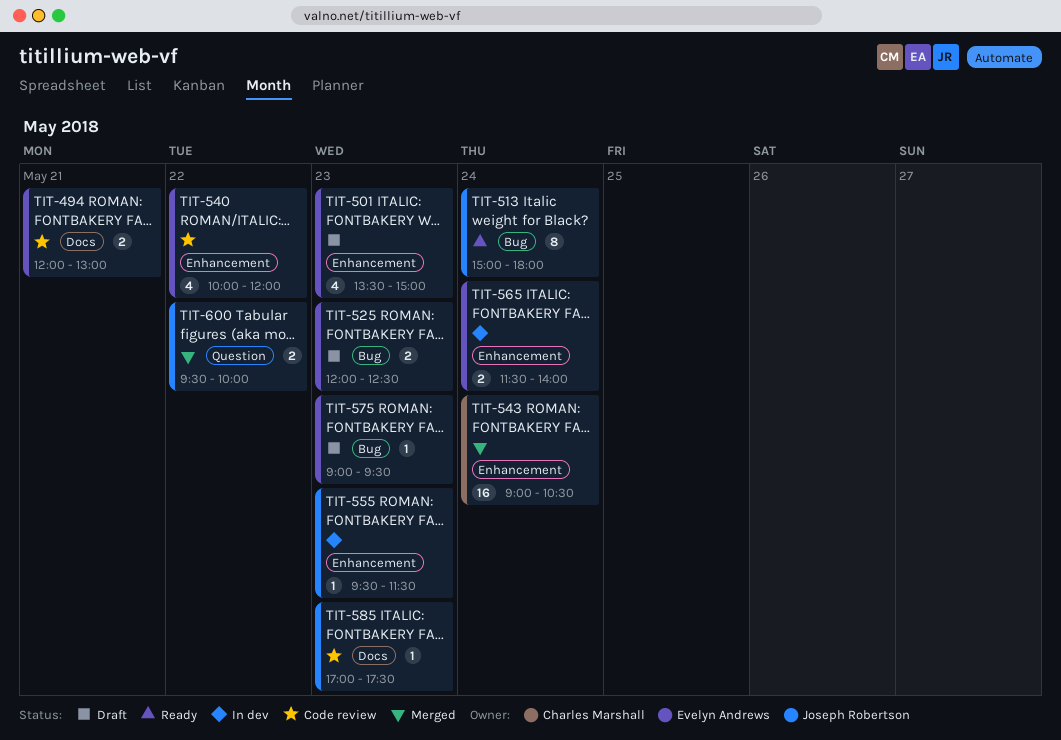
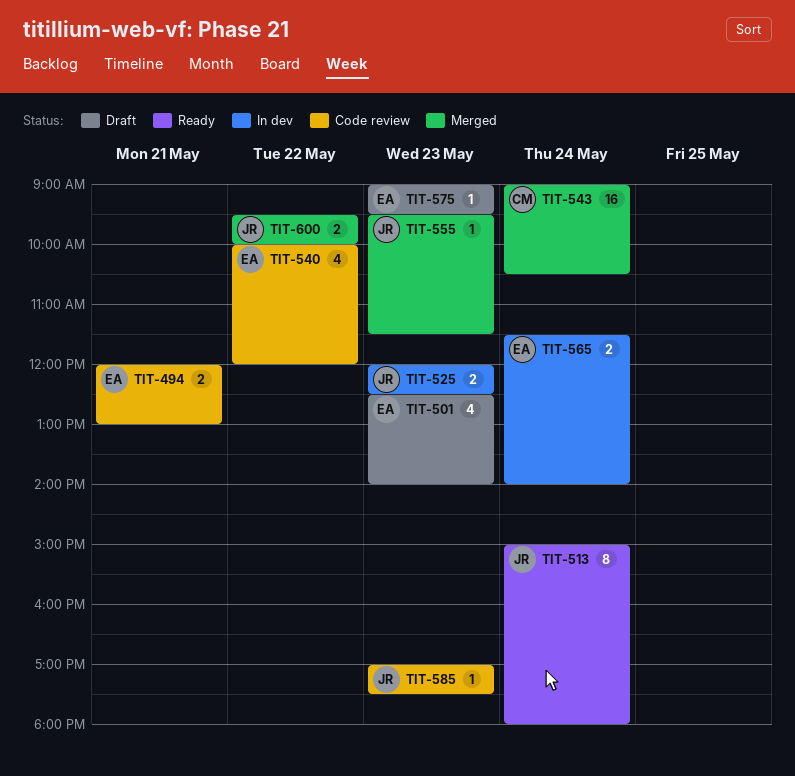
TIT-501, begins: 13:30 -> 12:30
TIT-501, ends: 15:00 -> 14:00
TIT-525, status: Draft -> In dev
TIT-525, owner: Evelyn Andrews -> Joseph Robertson
TIT-555, status: In dev -> Merged

